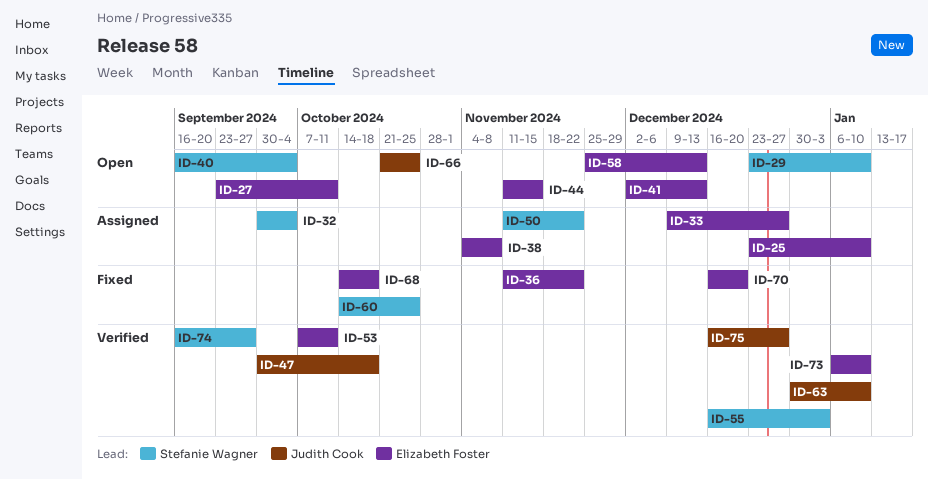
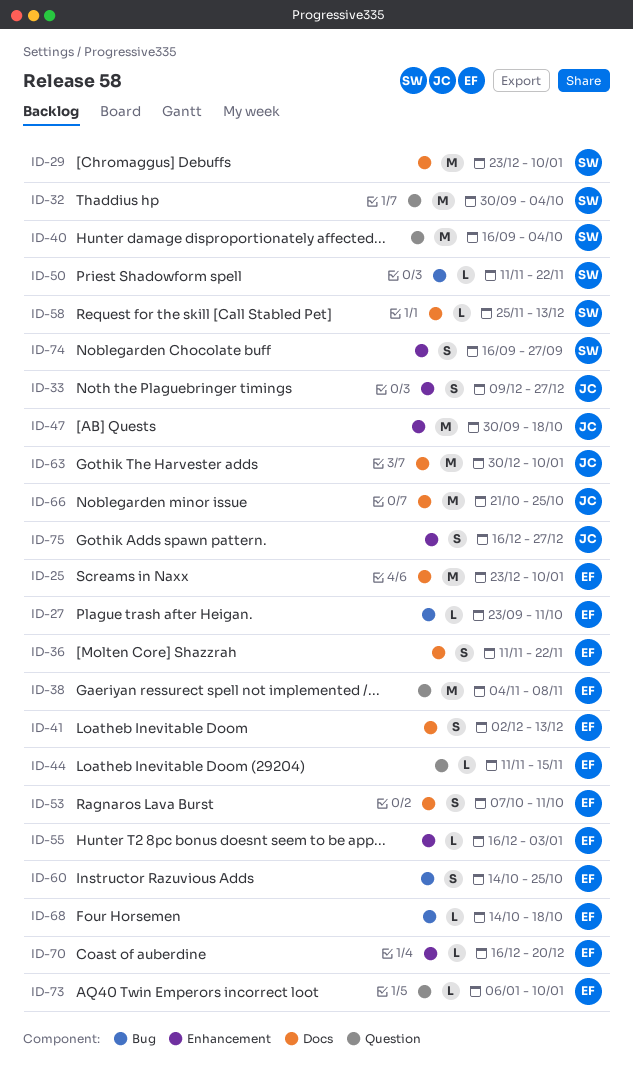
ID-33, owner: Elizabeth Foster -> Judith Cook
ID-55, owner: Stefanie Wagner -> Elizabeth Foster
ID-58, owner: Elizabeth Foster -> Stefanie Wagner
ID-60, owner: Stefanie Wagner -> Elizabeth Foster

